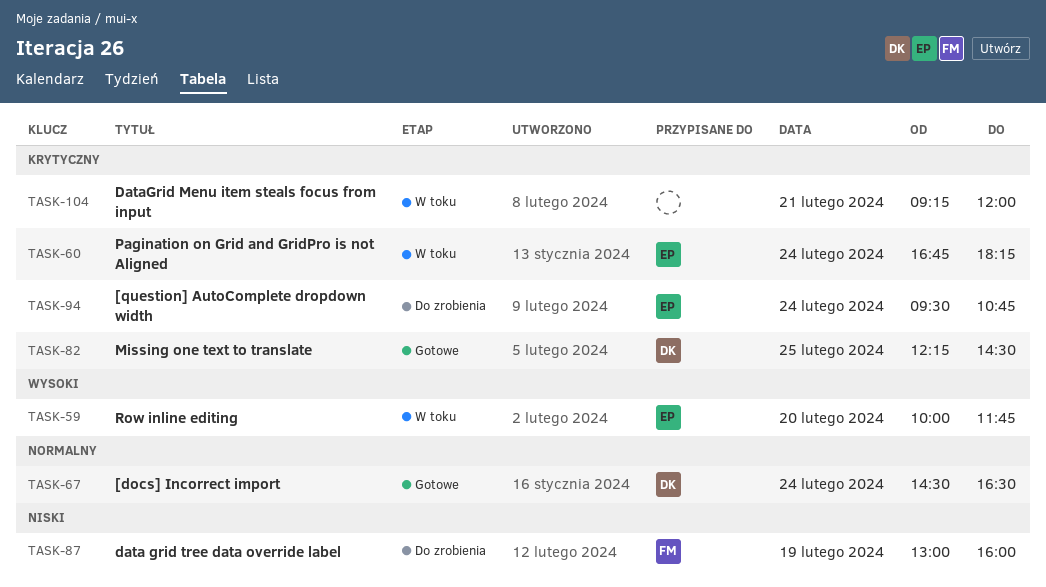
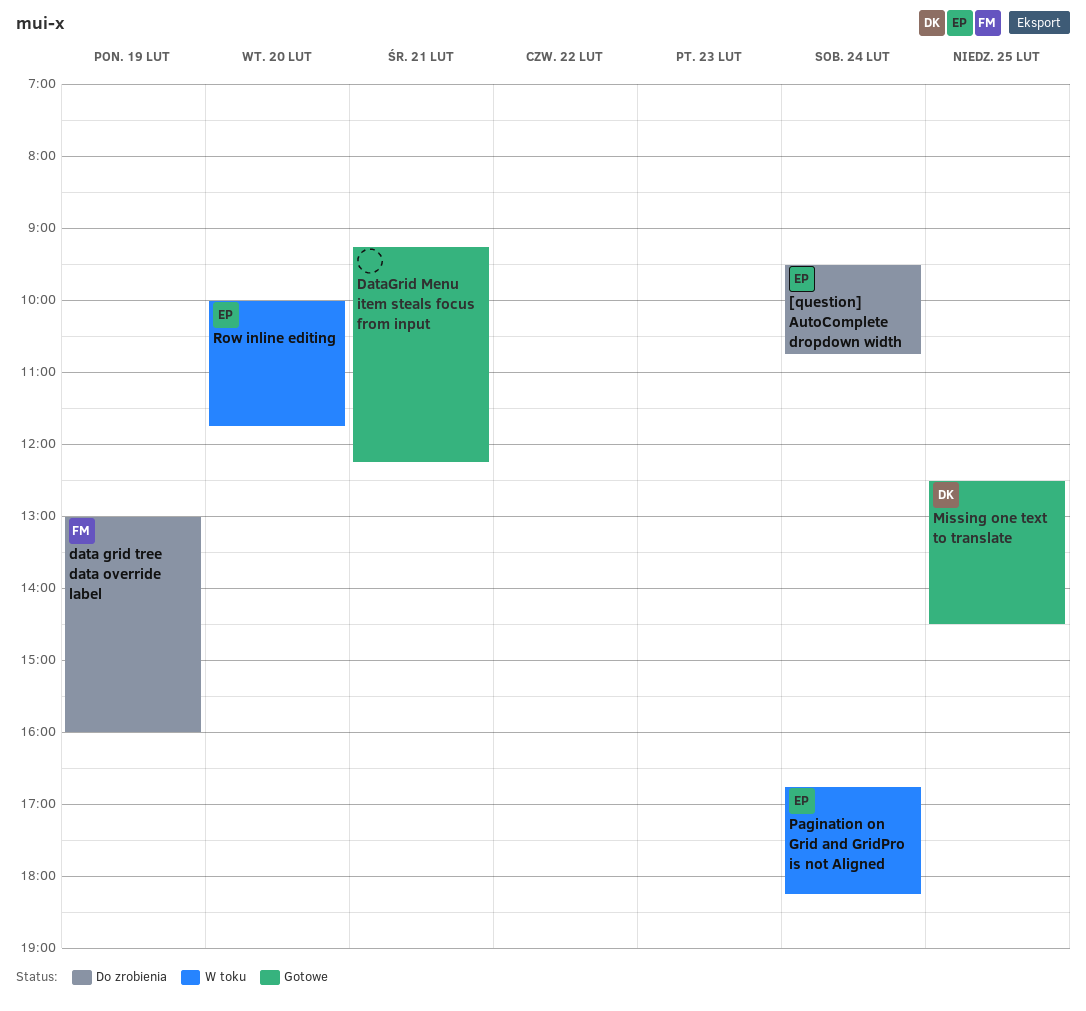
[docs] Incorrect import: present -> none
DataGrid Menu item steals focus from input, status: W toku -> Gotowe
DataGrid Menu item steals focus from input, ends: 12:00 -> 12:15
Missing one text to translate, begins: 12:15 -> 12:30

